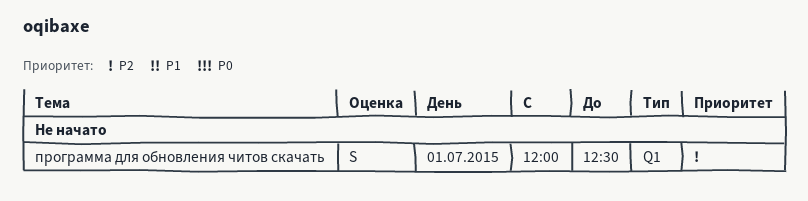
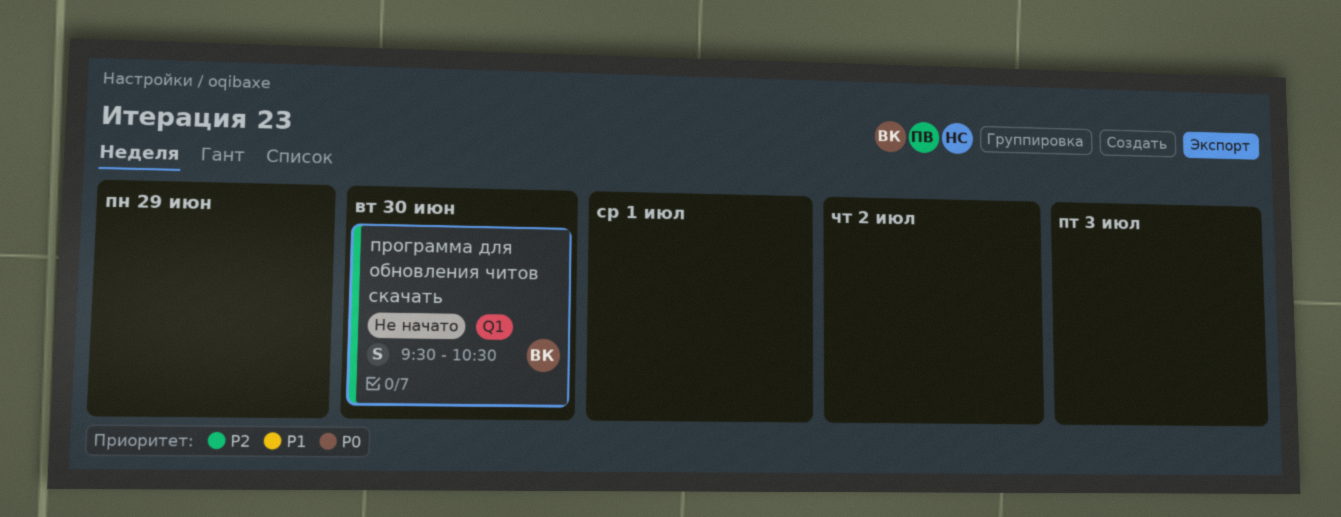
программа для обновления читов скачать, day: Jul 1 -> Jun 30
программа для обновления читов скачать, begins: 12:00 -> 09:30
программа для обновления читов скачать, ends: 12:30 -> 10:30

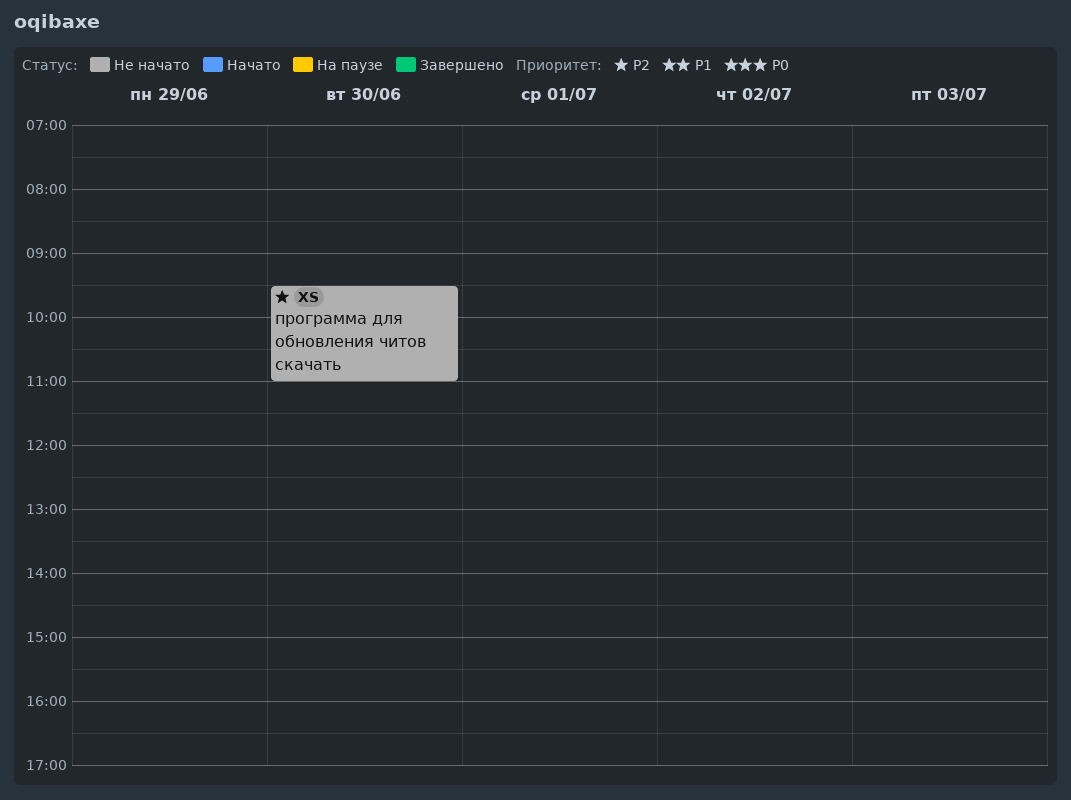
программа для обновления читов скачать, estimate: S -> XS
программа для обновления читов скачать, ends: 10:30 -> 11:00

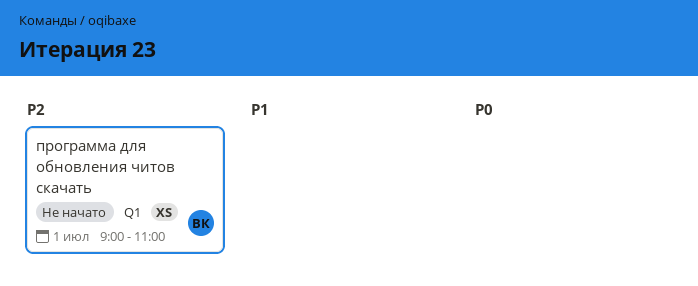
программа для обновления читов скачать, day: Jun 30 -> Jul 1
программа для обновления читов скачать, begins: 09:30 -> 09:00

